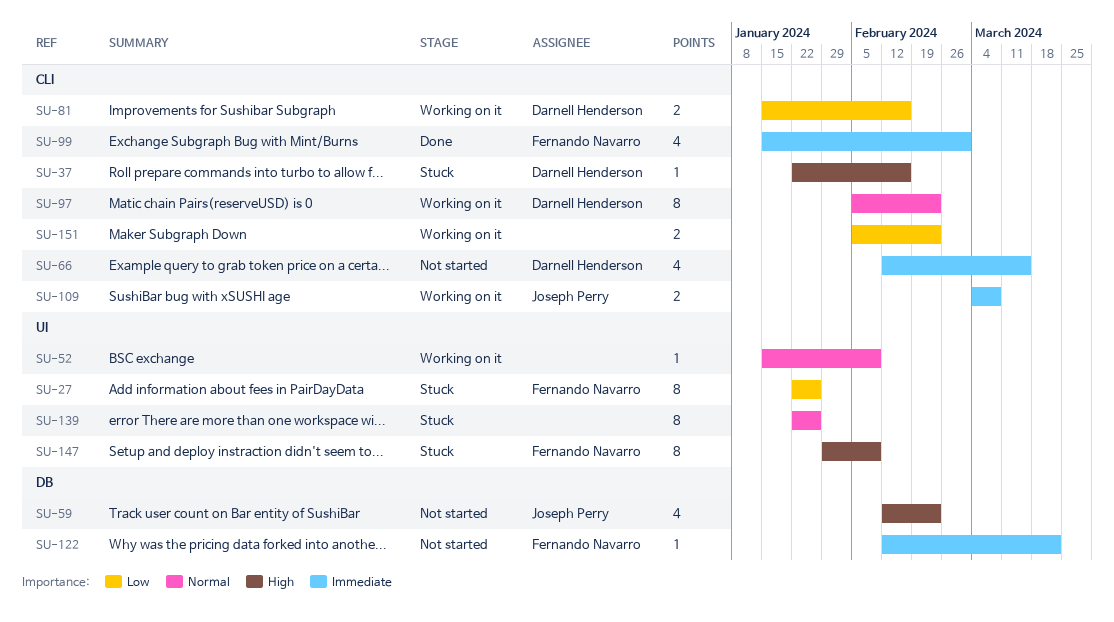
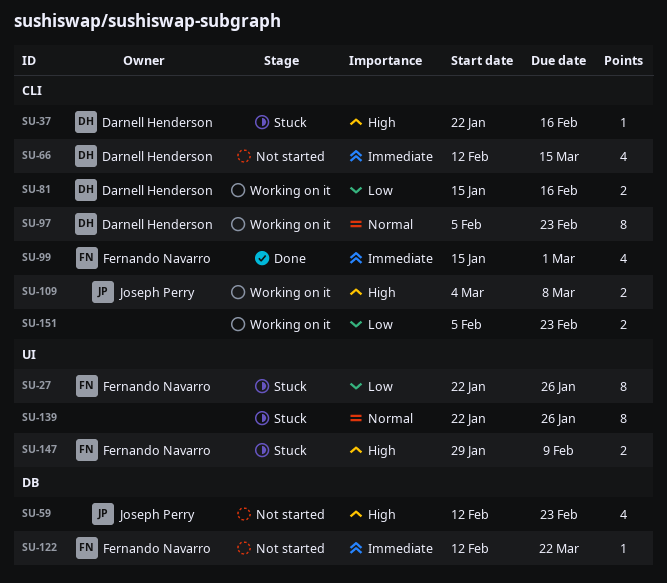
SU-52: present -> none
SU-109, priority: Immediate -> High
SU-147, estimate: 8 -> 2

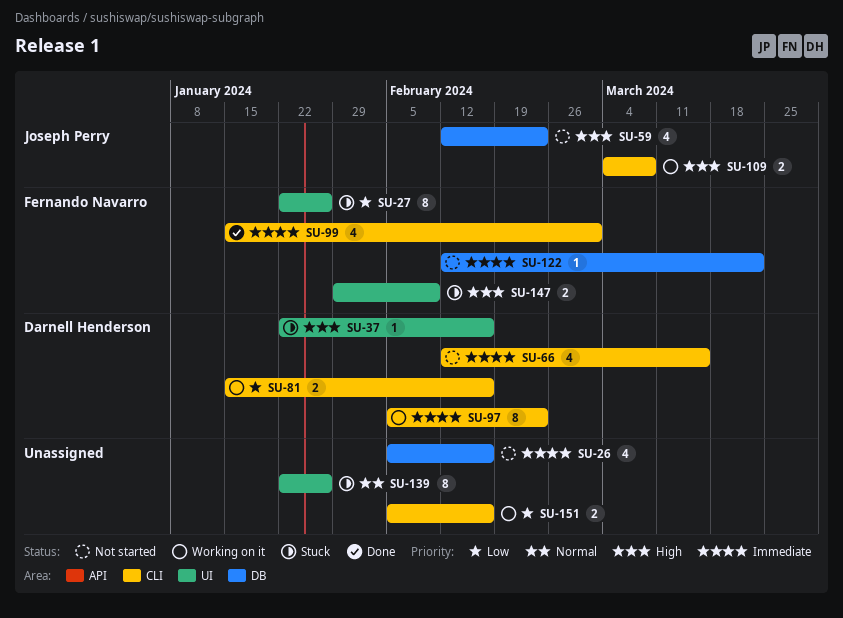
SU-26: none -> present
SU-37, label: CLI -> UI
SU-97, priority: Normal -> Immediate
SU-151, due: Feb 23 -> Feb 16

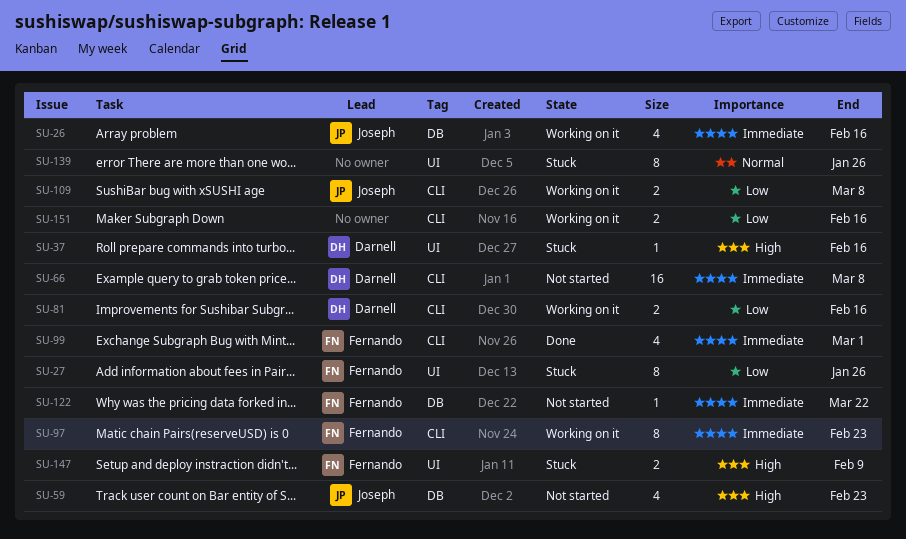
SU-26, status: Not started -> Working on it
SU-26, owner: none -> Joseph Perry
SU-66, estimate: 4 -> 16
SU-66, due: Mar 15 -> Mar 8
SU-97, owner: Darnell Henderson -> Fernando Navarro
SU-109, priority: High -> Low

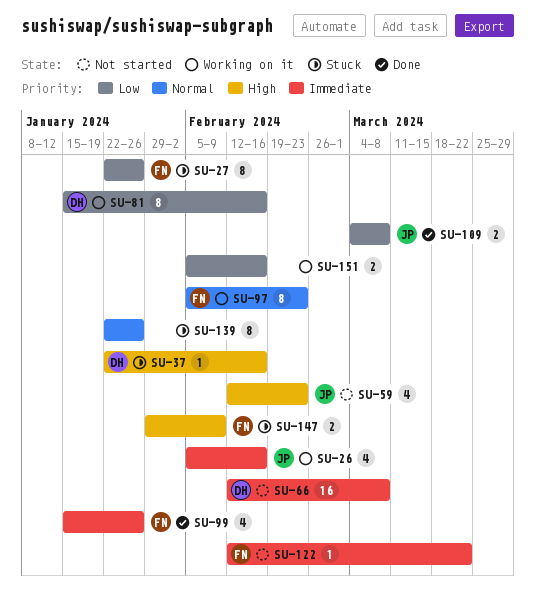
SU-81, estimate: 2 -> 8
SU-97, priority: Immediate -> Normal
SU-99, due: Mar 1 -> Jan 26
SU-109, status: Working on it -> Done

